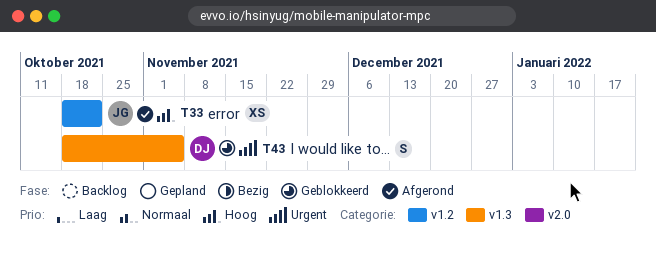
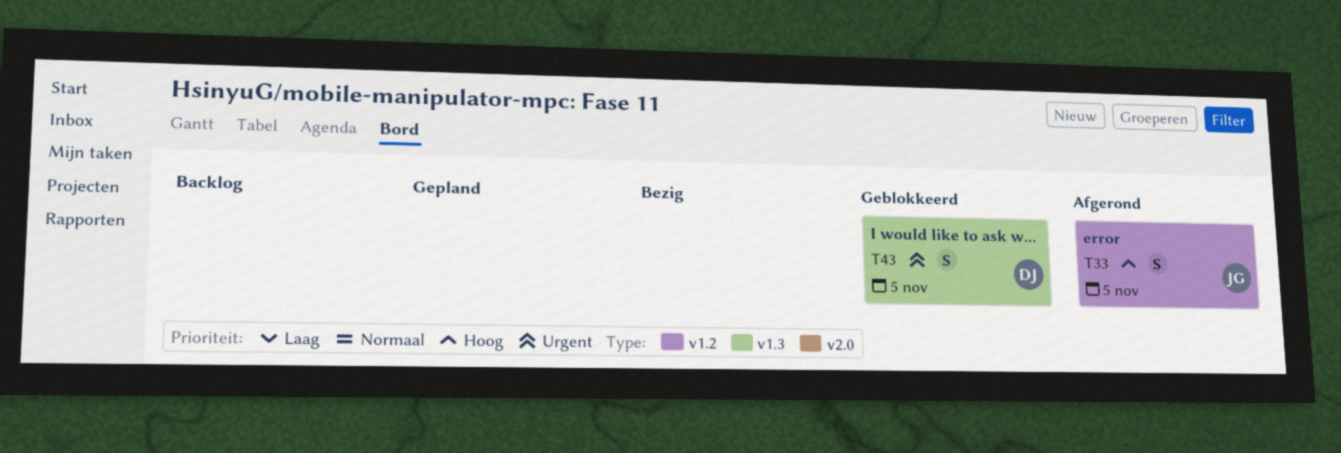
T33, estimate: XS -> S
T33, due: Oct 22 -> Nov 5

